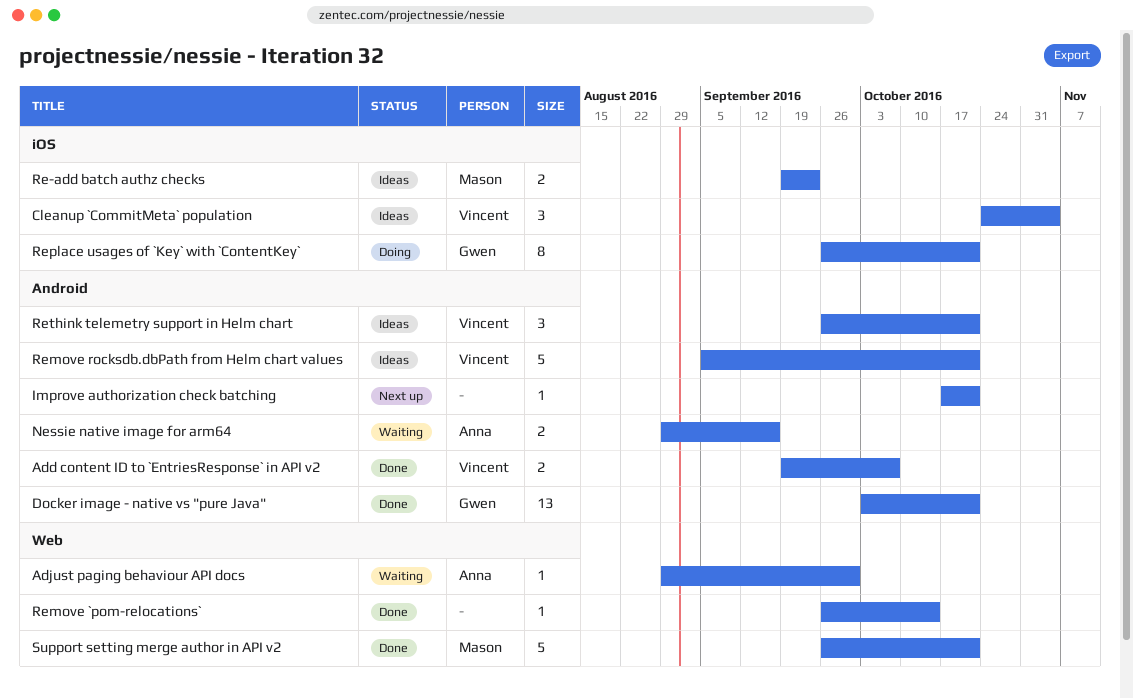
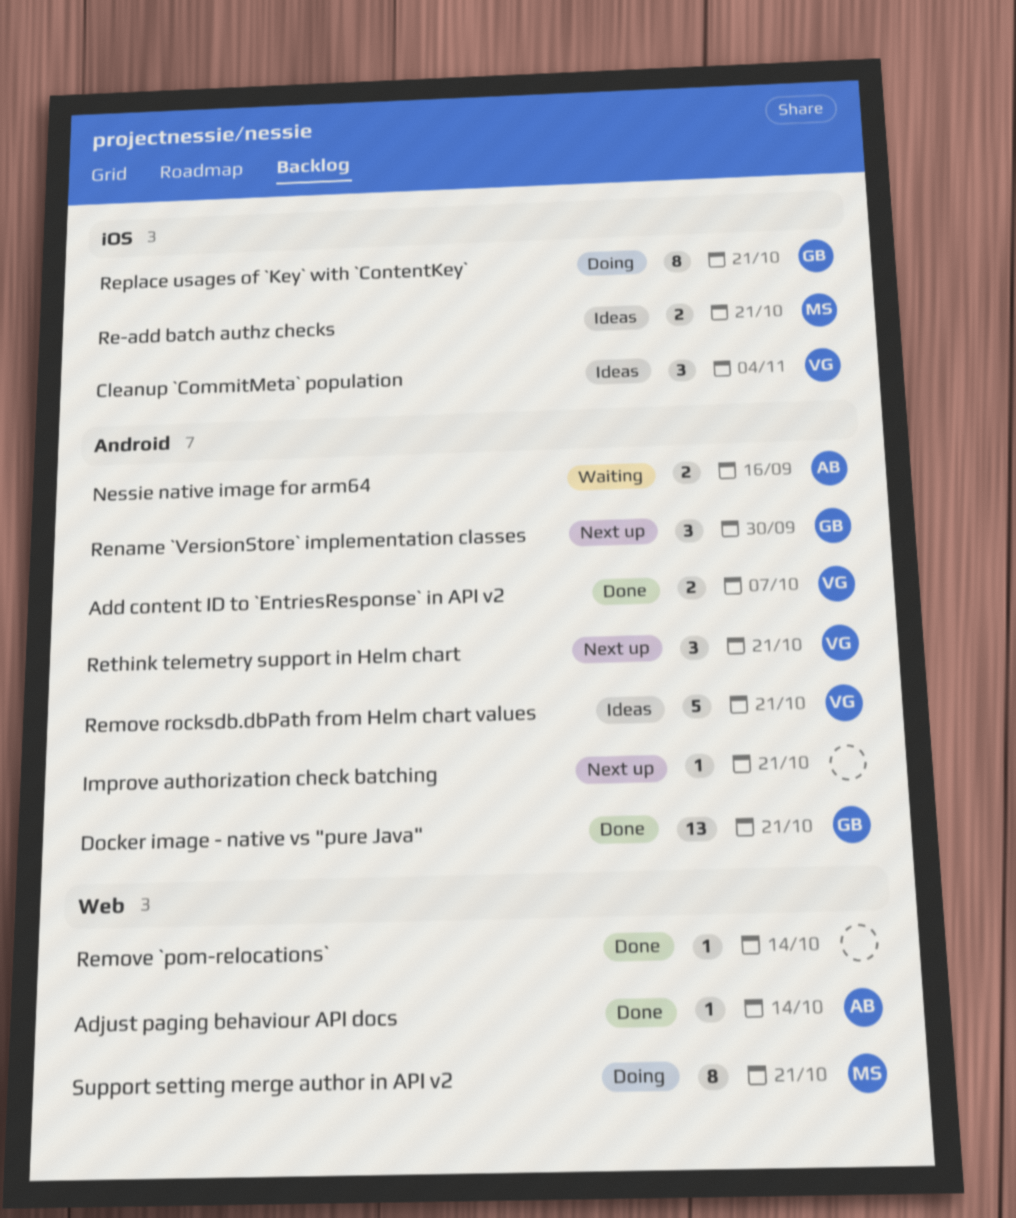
Adjust paging behaviour API docs, status: Waiting -> Done
Adjust paging behaviour API docs, due: Sep 30 -> Oct 14
Re-add batch authz checks, due: Sep 23 -> Oct 21
Rename `VersionStore` implementation classes: none -> present
Rethink telemetry support in Helm chart, status: Ideas -> Next up
Support setting merge author in API v2, status: Done -> Doing
Support setting merge author in API v2, estimate: 5 -> 8

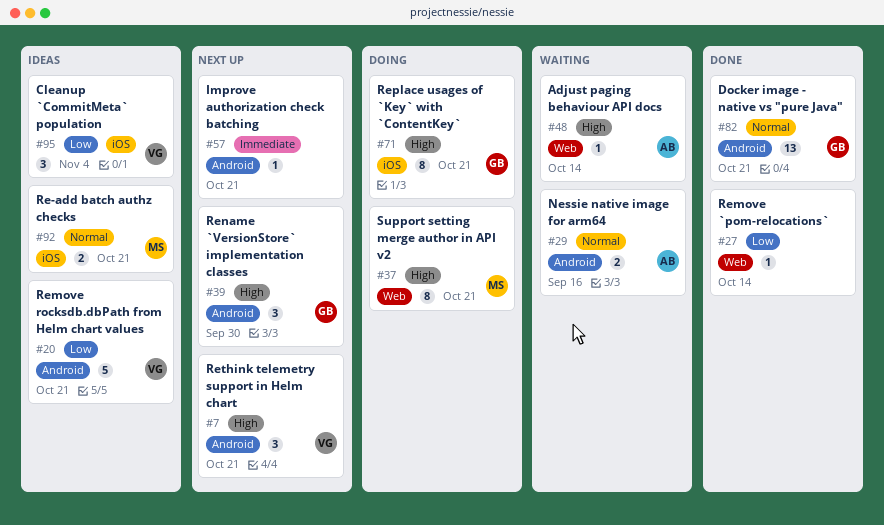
Add content ID to `EntriesResponse` in API v2: present -> none
Adjust paging behaviour API docs, status: Done -> Waiting

